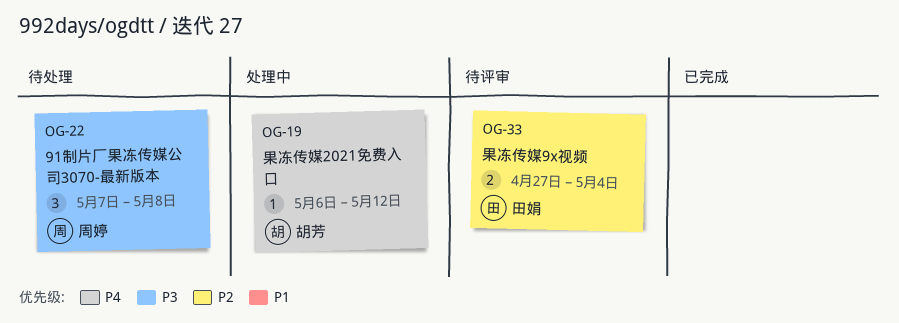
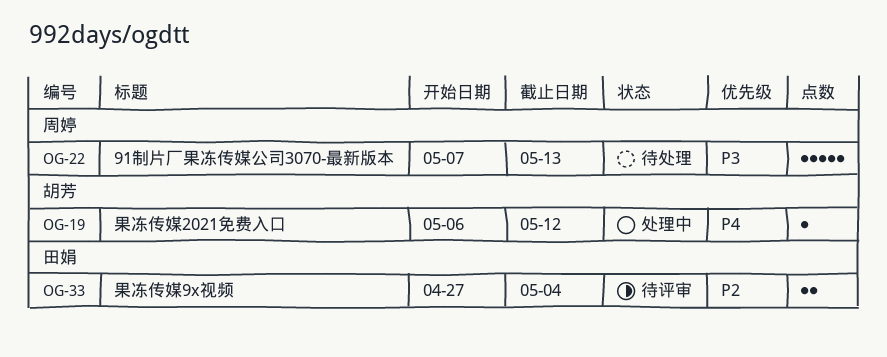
OG-22, estimate: 3 -> 5
OG-22, due: May 8 -> May 13

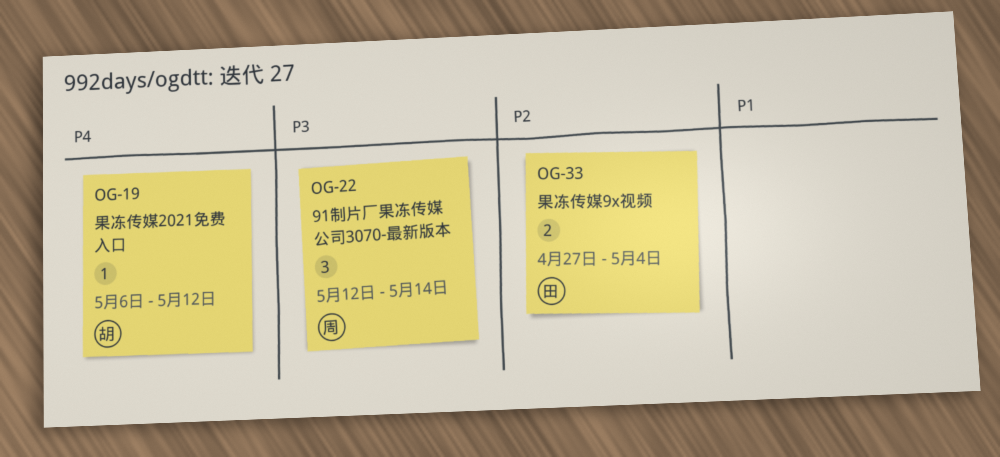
OG-22, estimate: 5 -> 3
OG-22, start: May 7 -> May 12
OG-22, due: May 13 -> May 14

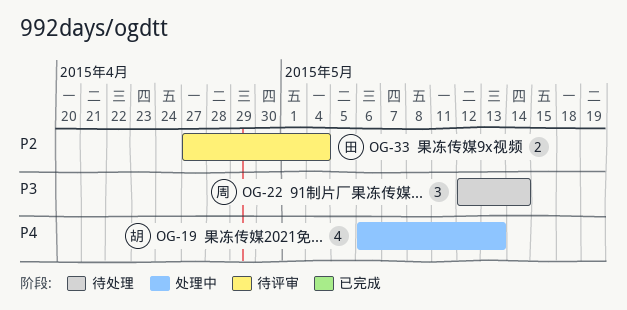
OG-19, estimate: 1 -> 4
OG-19, due: May 12 -> May 13

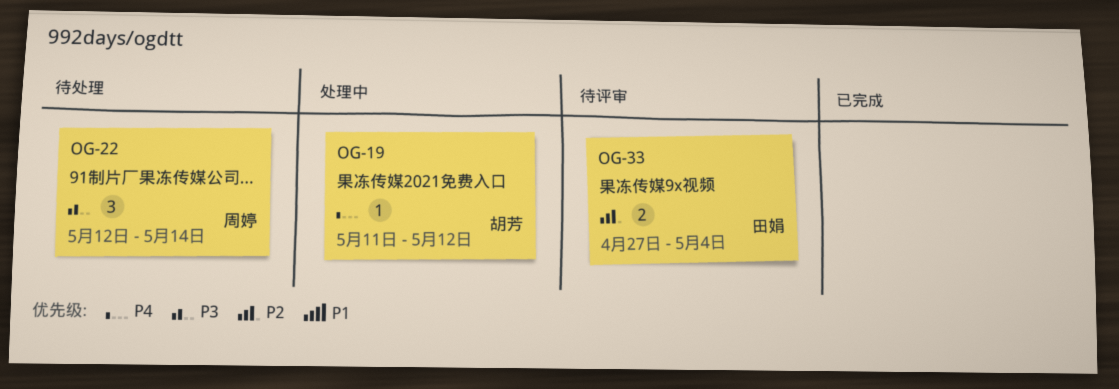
OG-19, estimate: 4 -> 1
OG-19, start: May 6 -> May 11
OG-19, due: May 13 -> May 12

